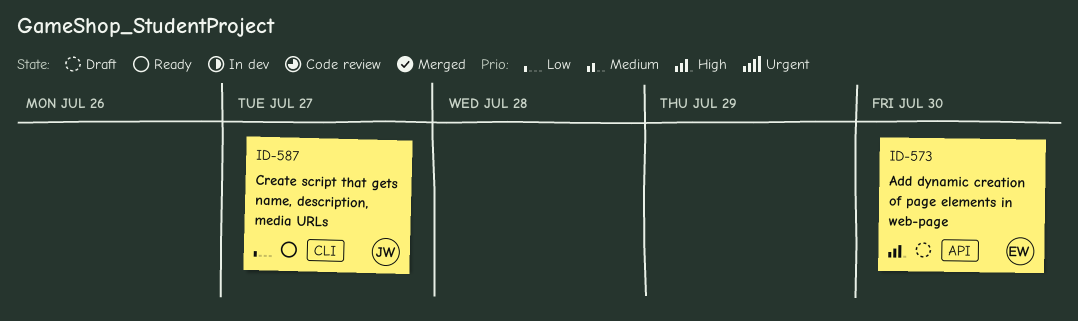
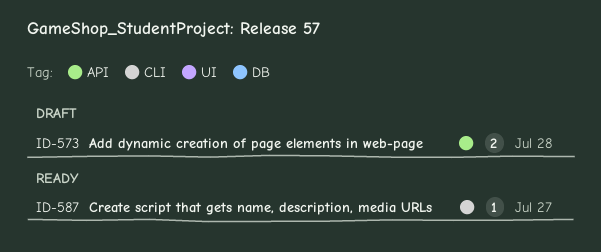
ID-573, due: Jul 30 -> Jul 28

